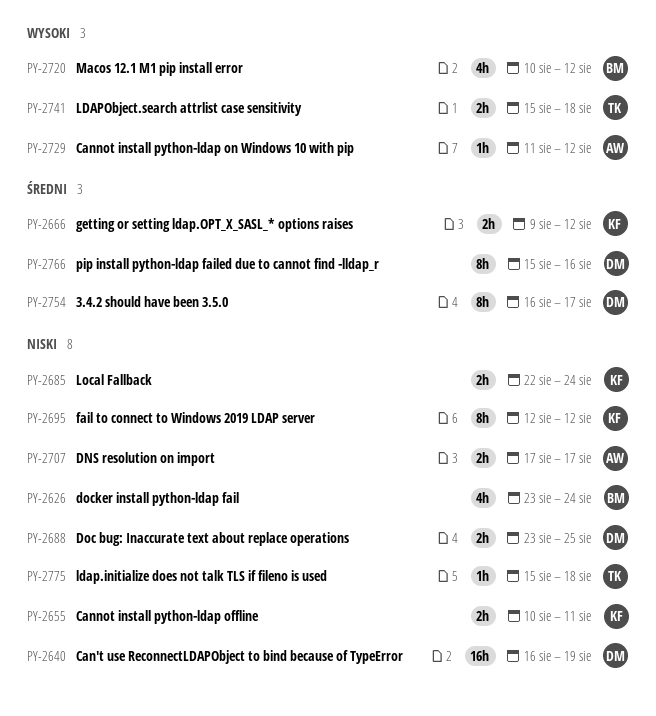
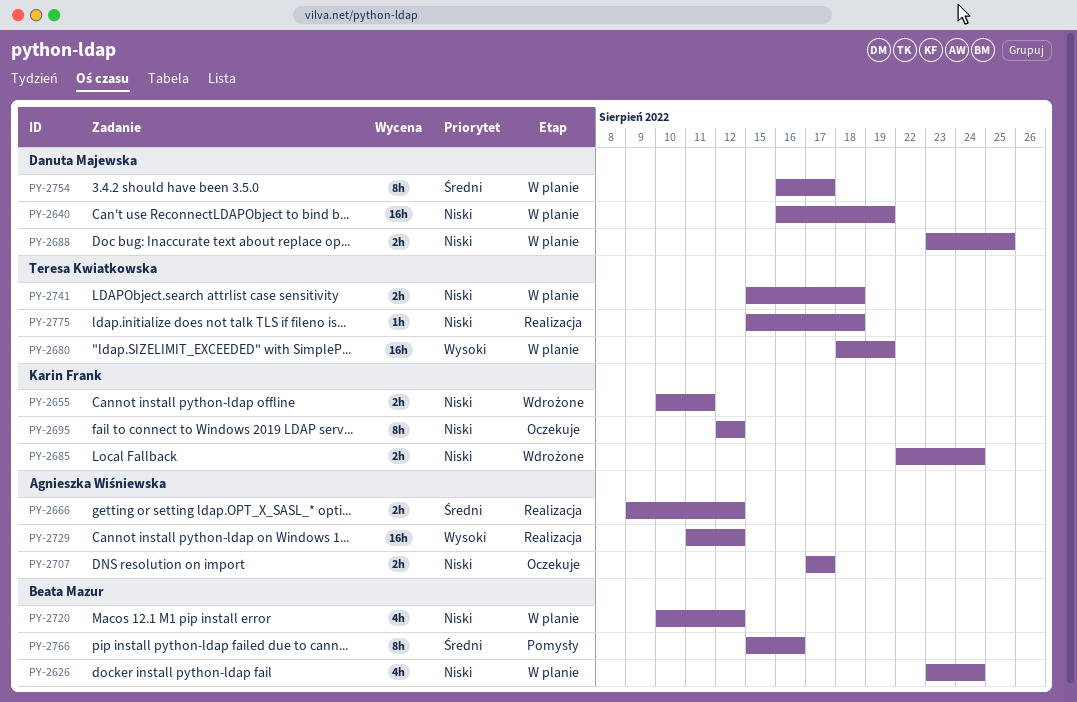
PY-2666, owner: Karin Frank -> Agnieszka Wiśniewska
PY-2680: none -> present
PY-2720, priority: Wysoki -> Niski
PY-2729, estimate: 1h -> 16h
PY-2741, priority: Wysoki -> Niski
PY-2766, owner: Danuta Majewska -> Beata Mazur

